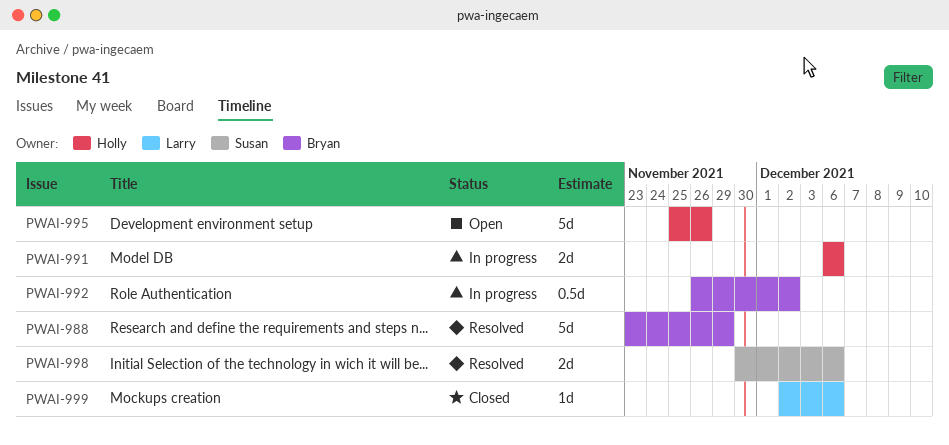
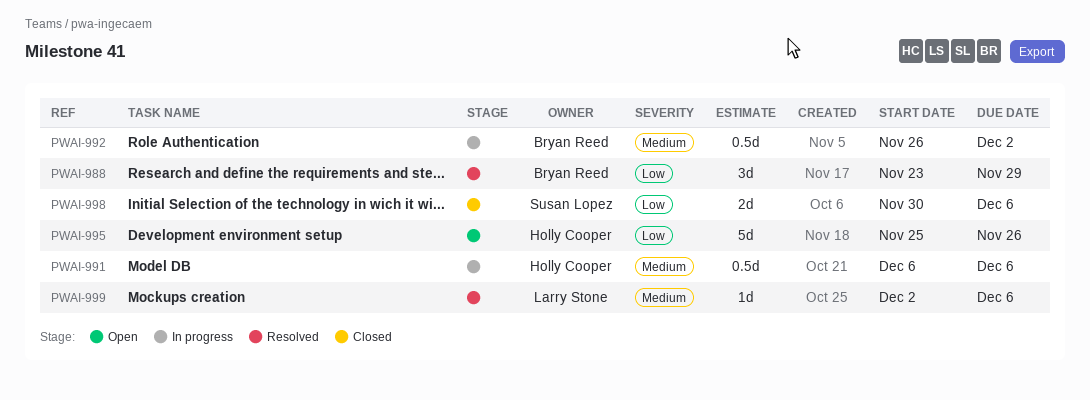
PWAI-988, estimate: 5d -> 3d
PWAI-991, estimate: 2d -> 0.5d
PWAI-998, status: Resolved -> Closed
PWAI-999, status: Closed -> Resolved

